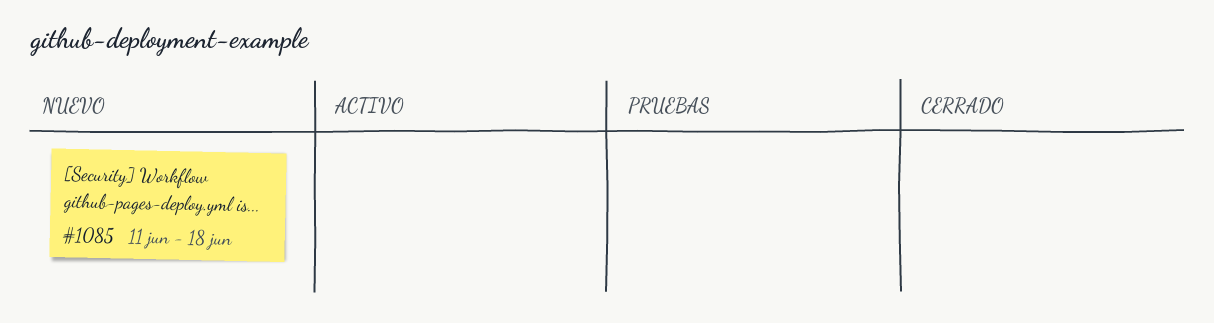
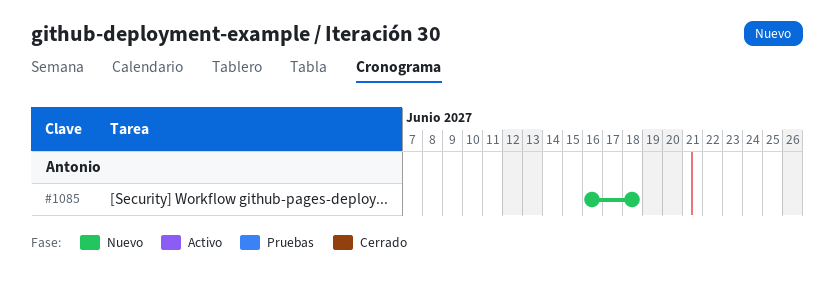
#1085, start: Jun 11 -> Jun 16

